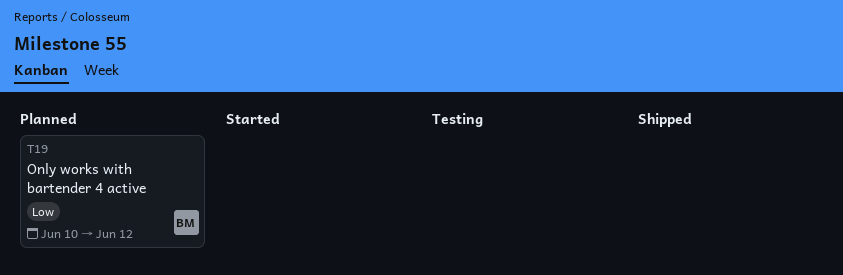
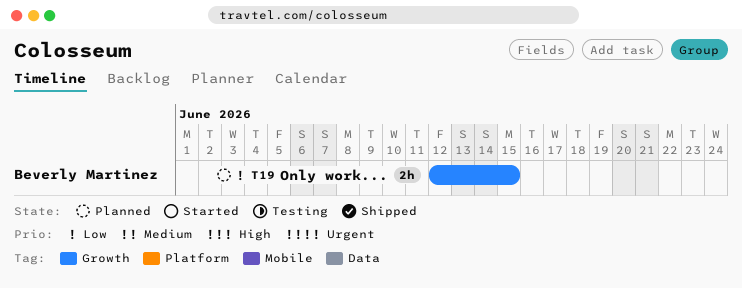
T19, start: Jun 10 -> Jun 12
T19, due: Jun 12 -> Jun 15

